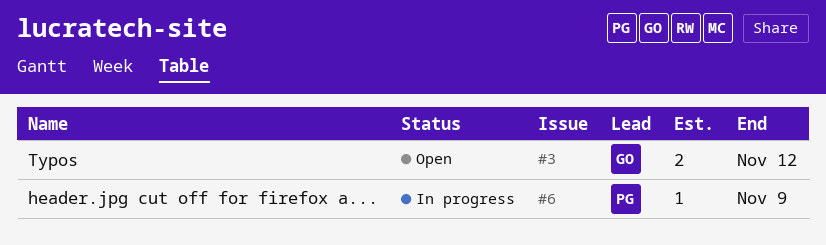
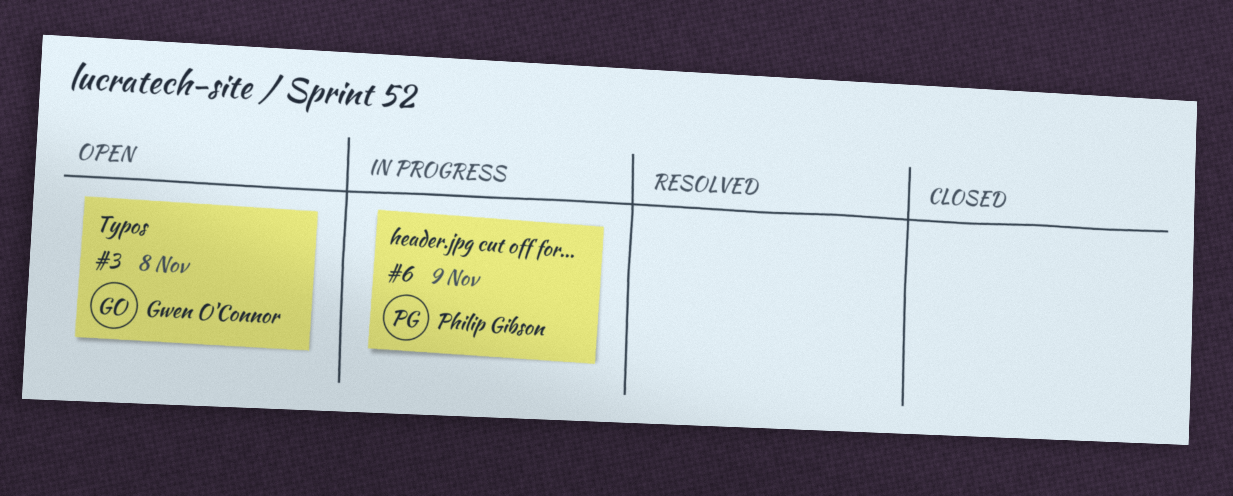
#3, due: Nov 12 -> Nov 8

